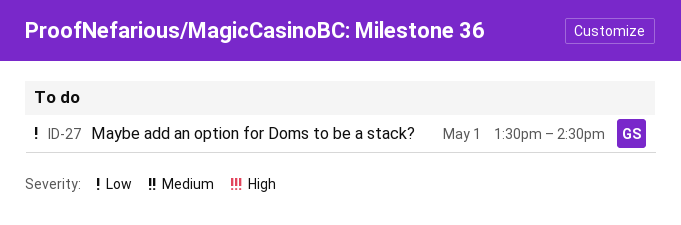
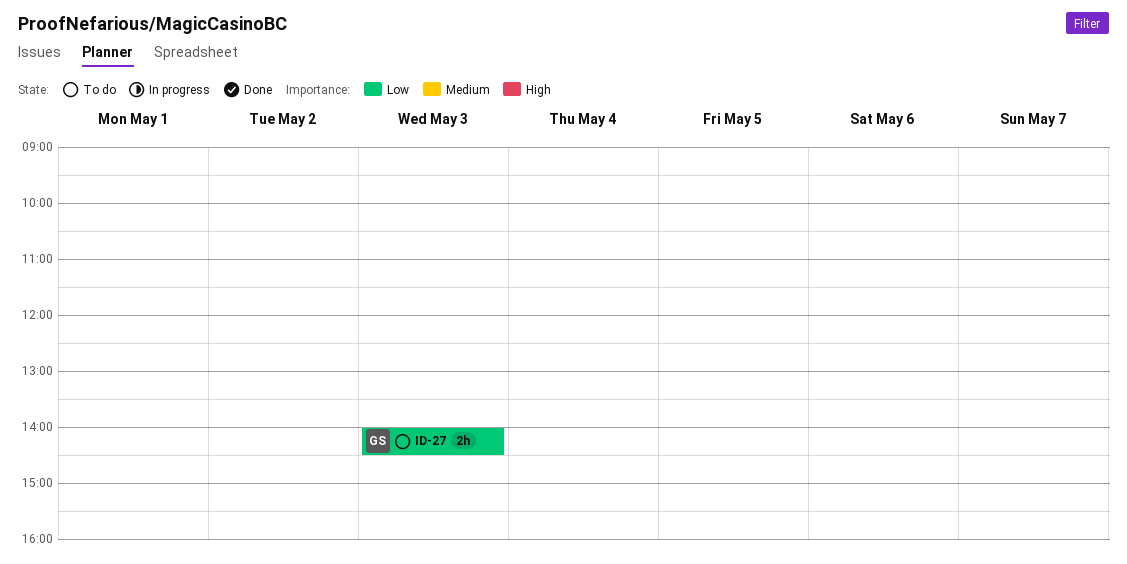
ID-27, day: May 1 -> May 3
ID-27, begins: 13:30 -> 14:00

